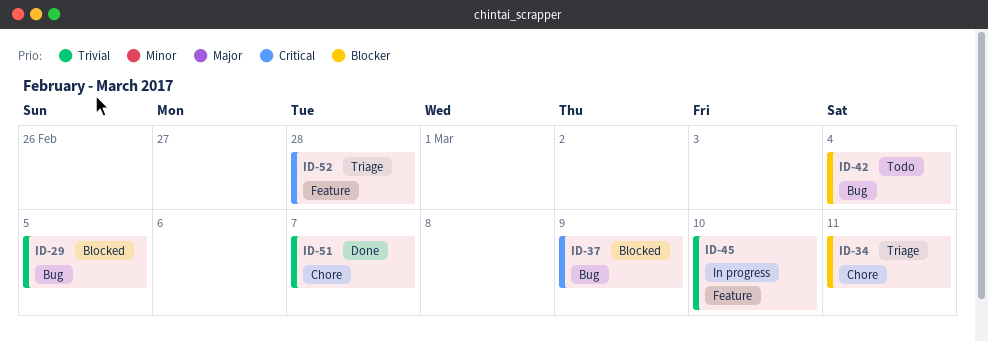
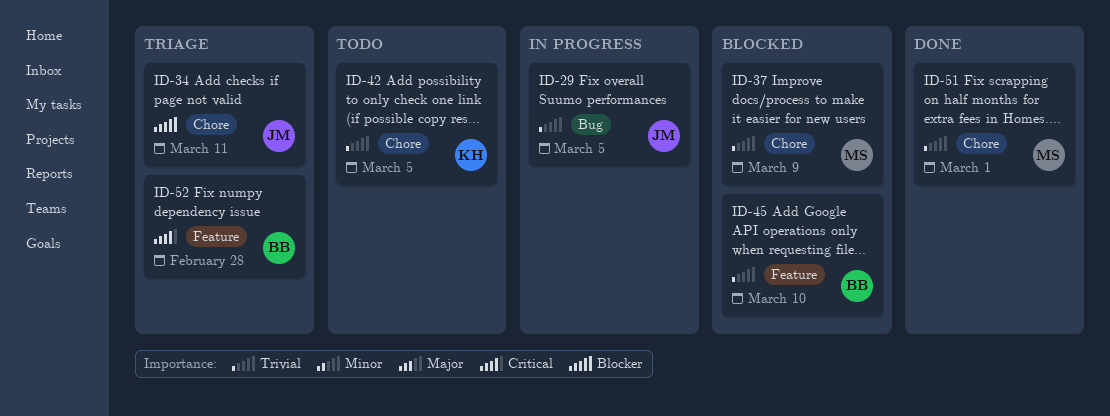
ID-29, status: Blocked -> In progress
ID-37, priority: Critical -> Trivial
ID-37, label: Bug -> Chore
ID-42, priority: Blocker -> Trivial
ID-42, label: Bug -> Chore
ID-42, due: Mar 4 -> Mar 5
ID-45, status: In progress -> Blocked
ID-51, due: Mar 7 -> Mar 1

